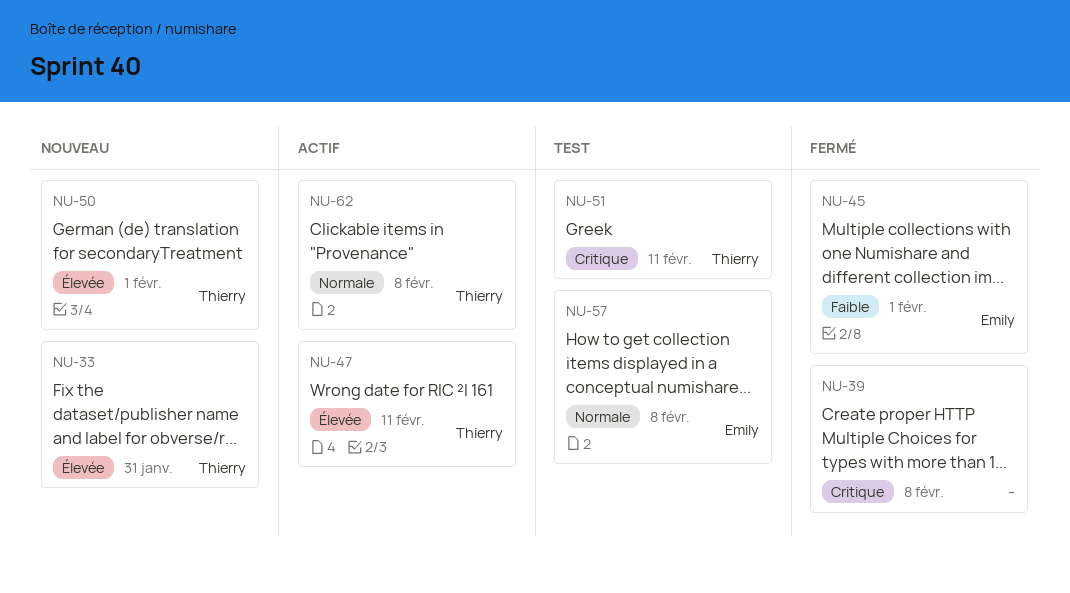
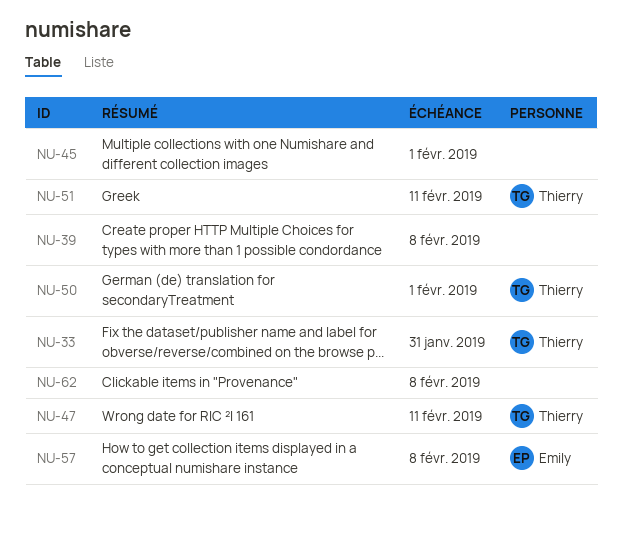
NU-45, owner: Emily -> none
NU-62, owner: Thierry -> none

